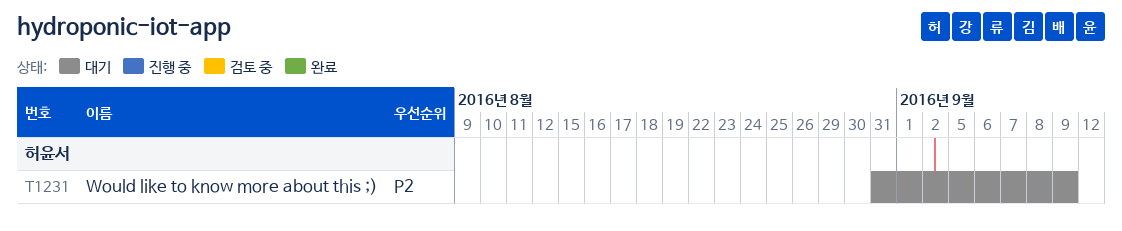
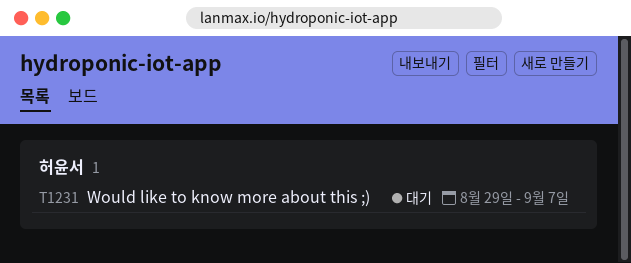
T1231, start: Aug 31 -> Aug 29
T1231, due: Sep 9 -> Sep 7

